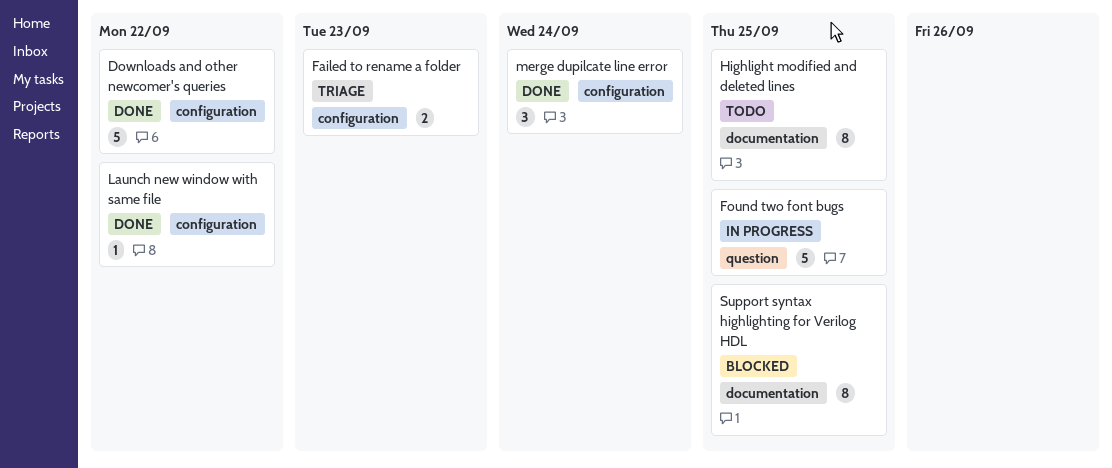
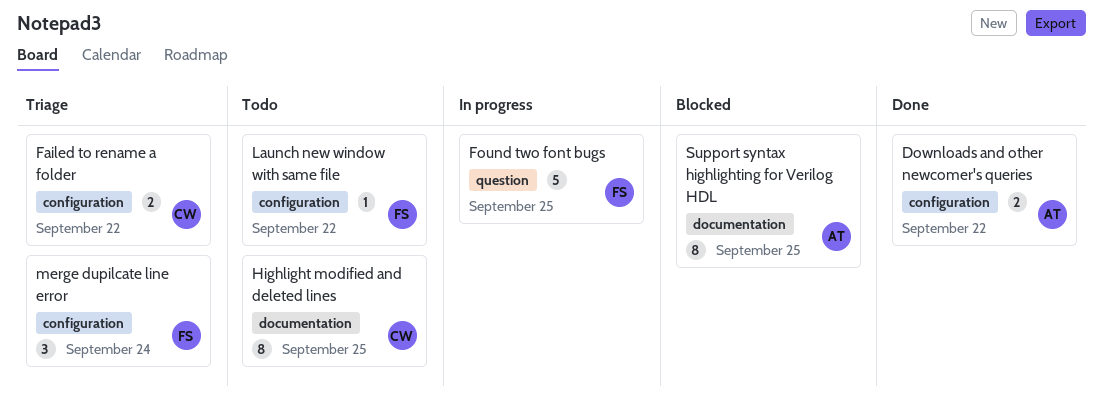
Downloads and other newcomer's queries, estimate: 5 -> 2
Failed to rename a folder, due: Sep 23 -> Sep 22
Launch new window with same file, status: Done -> Todo
merge dupilcate line error, status: Done -> Triage

